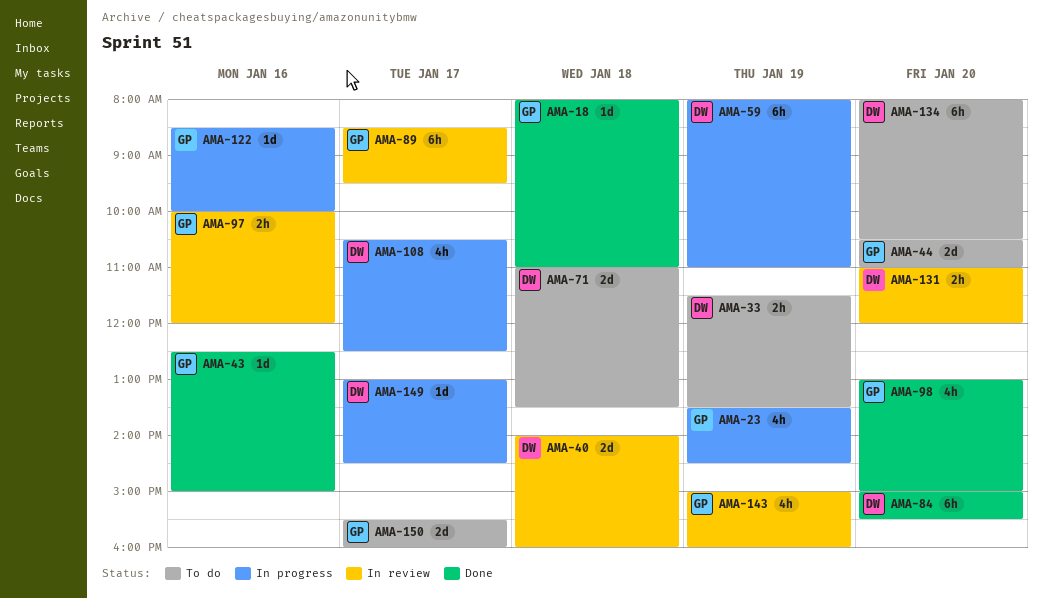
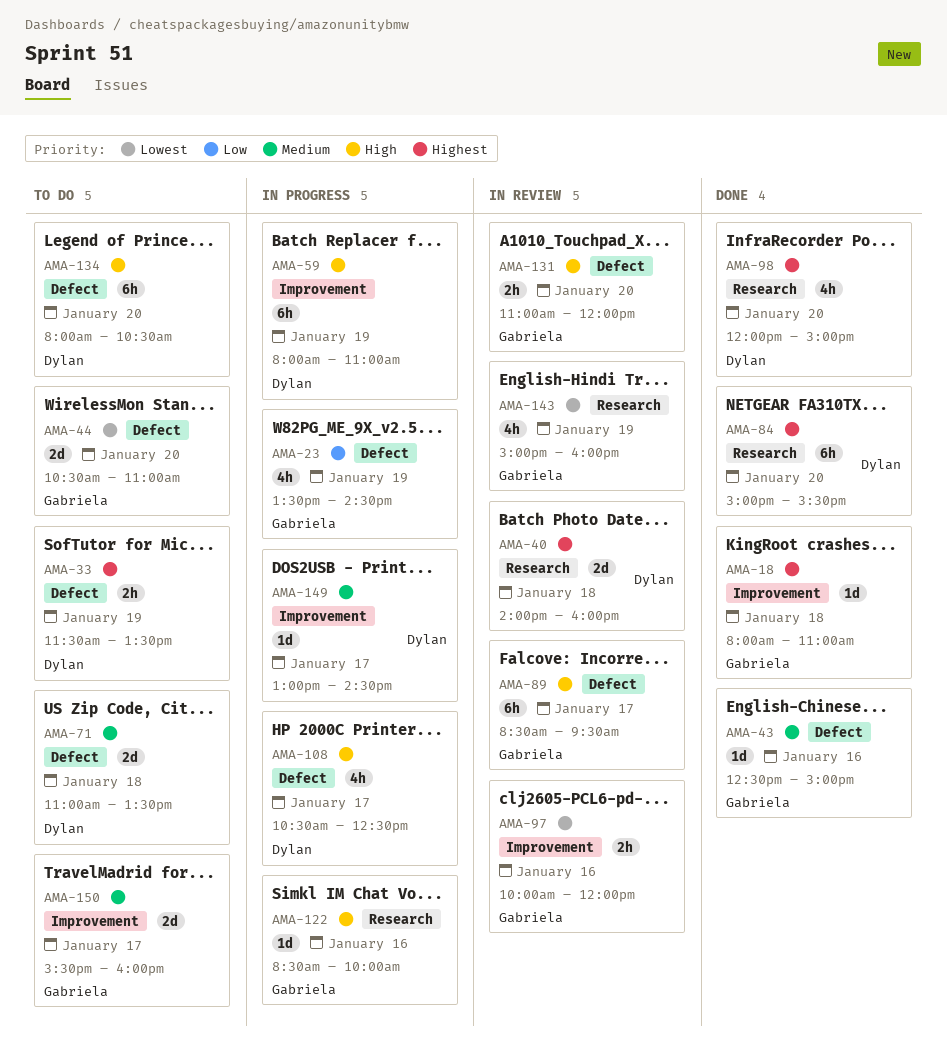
AMA-98, owner: Gabriela -> Dylan
AMA-98, begins: 13:00 -> 12:00
AMA-131, owner: Dylan -> Gabriela

